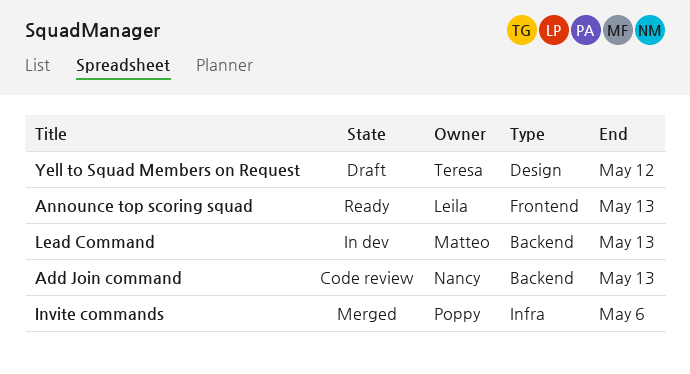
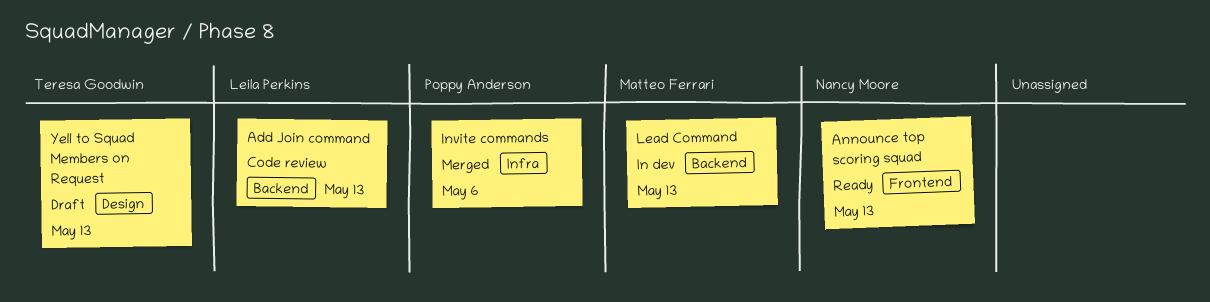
Add Join command, owner: Nancy Moore -> Leila Perkins
Announce top scoring squad, owner: Leila Perkins -> Nancy Moore
Yell to Squad Members on Request, due: May 12 -> May 13

